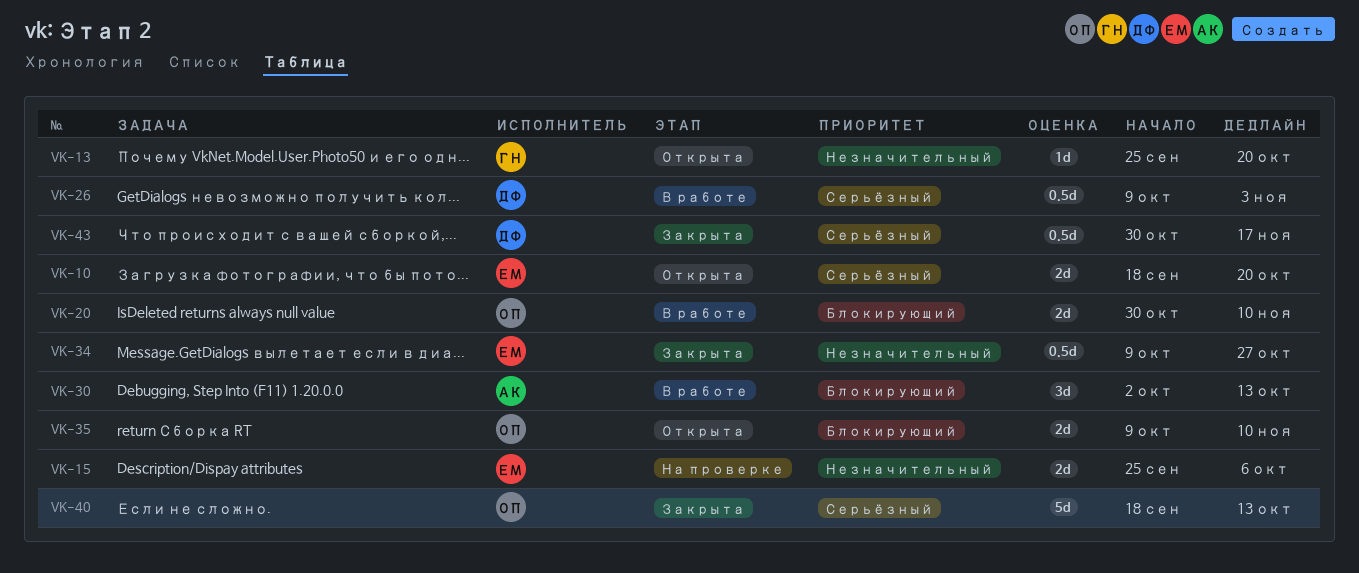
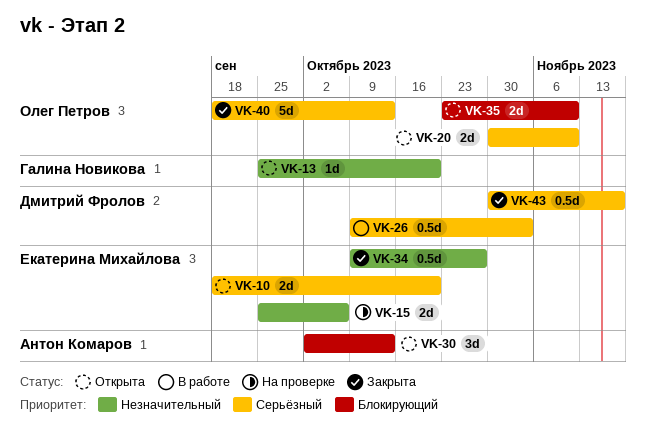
VK-20, status: В работе -> Открыта
VK-20, priority: Блокирующий -> Серьёзный
VK-30, status: В работе -> Открыта
VK-35, start: Oct 9 -> Oct 23

